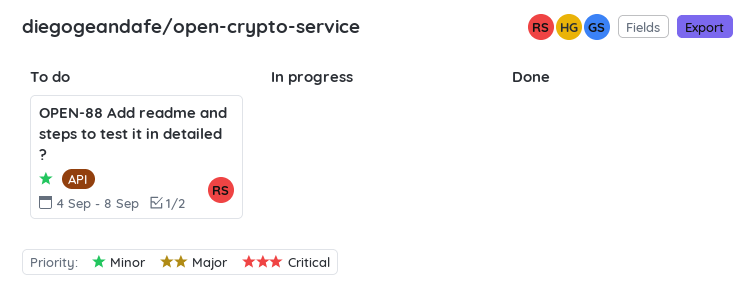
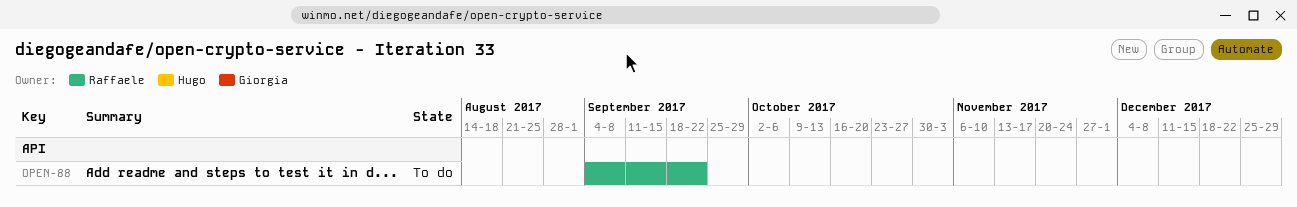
OPEN-88, due: Sep 8 -> Sep 22

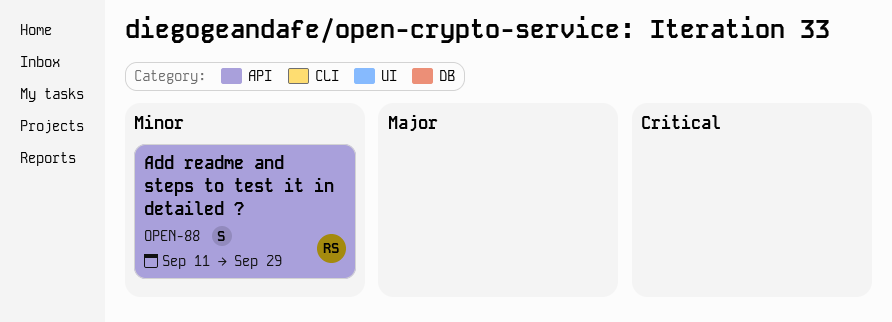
OPEN-88, start: Sep 4 -> Sep 11
OPEN-88, due: Sep 22 -> Sep 29

